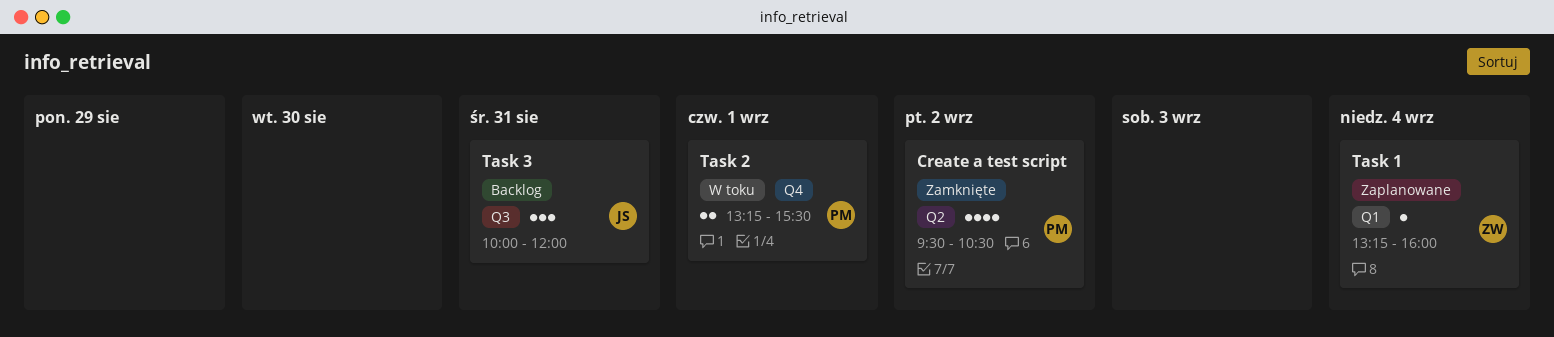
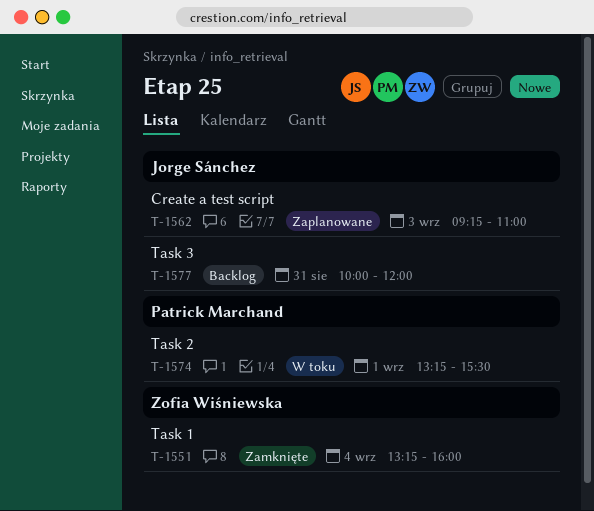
Create a test script, status: Zamknięte -> Zaplanowane
Create a test script, owner: Patrick Marchand -> Jorge Sánchez
Create a test script, day: Sep 2 -> Sep 3
Create a test script, begins: 09:30 -> 09:15
Create a test script, ends: 10:30 -> 11:00
Task 1, status: Zaplanowane -> Zamknięte

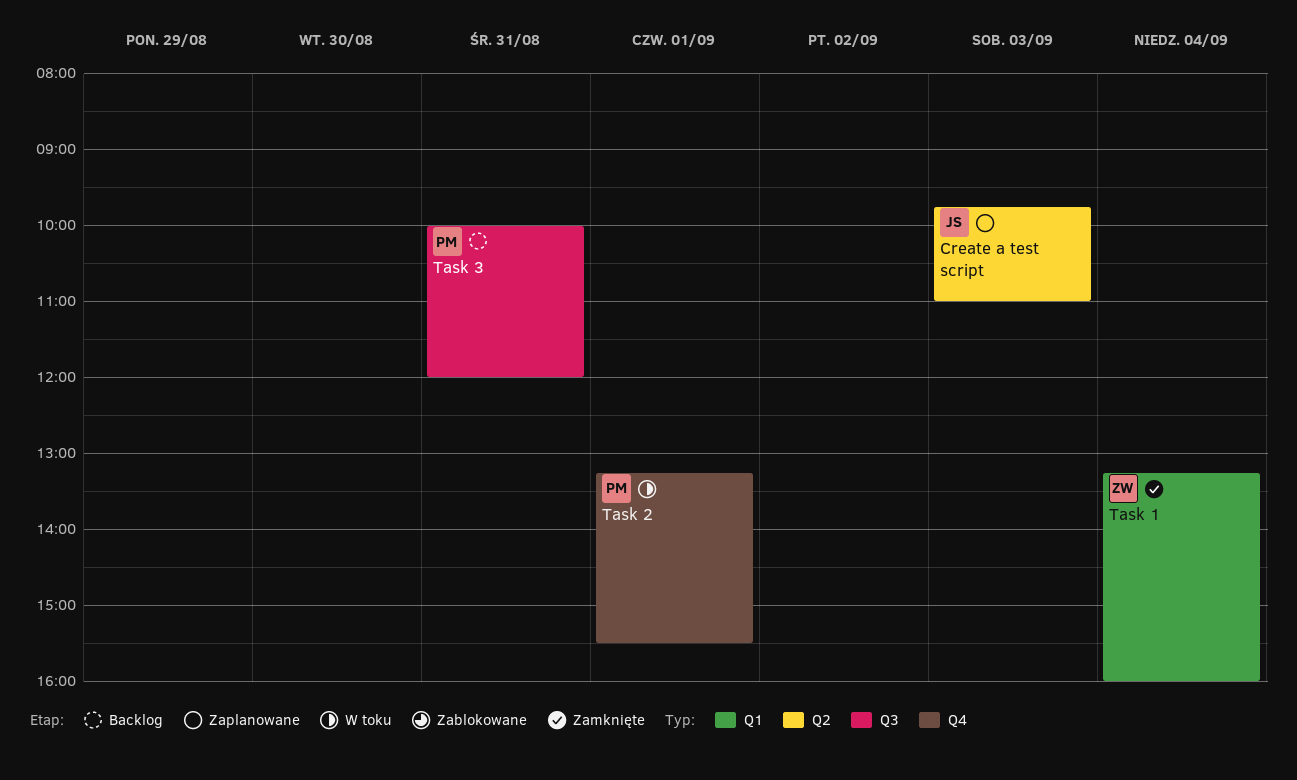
Create a test script, begins: 09:15 -> 09:45
Task 3, owner: Jorge Sánchez -> Patrick Marchand

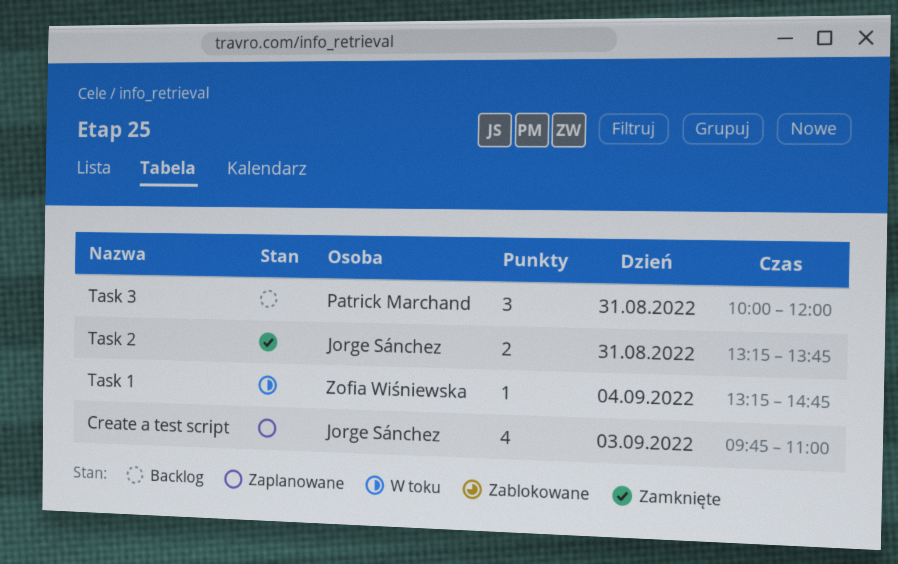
Task 1, status: Zamknięte -> W toku
Task 1, ends: 16:00 -> 14:45
Task 2, status: W toku -> Zamknięte
Task 2, owner: Patrick Marchand -> Jorge Sánchez
Task 2, day: Sep 1 -> Aug 31
Task 2, ends: 15:30 -> 13:45

